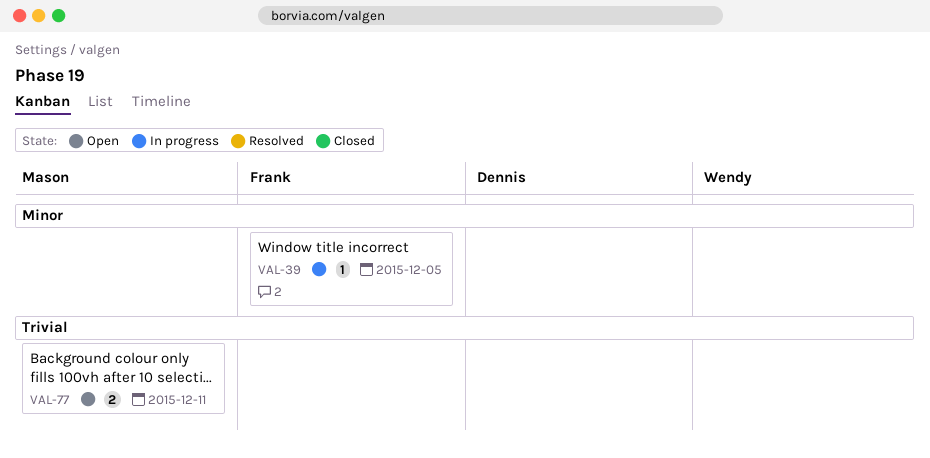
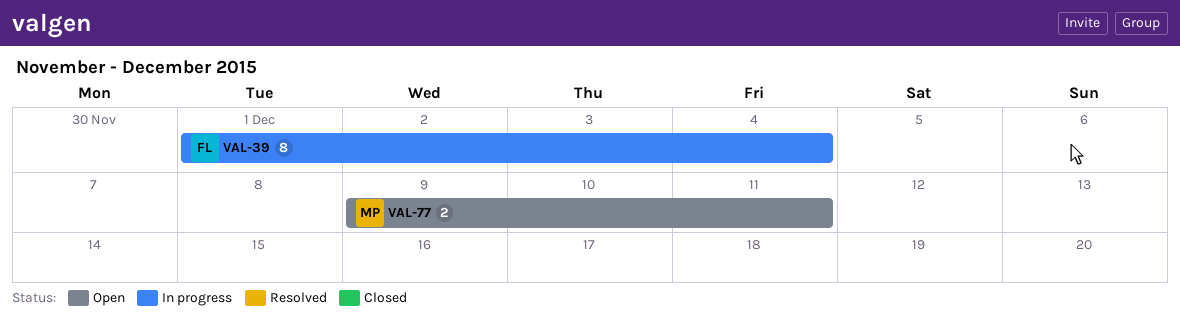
VAL-39, estimate: 1 -> 8
VAL-39, due: Dec 5 -> Dec 4

